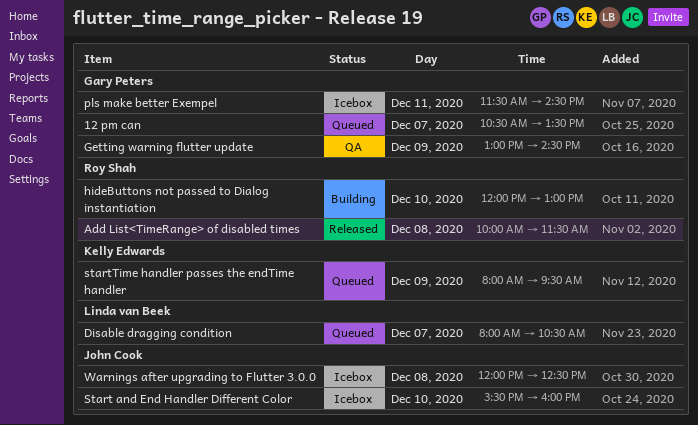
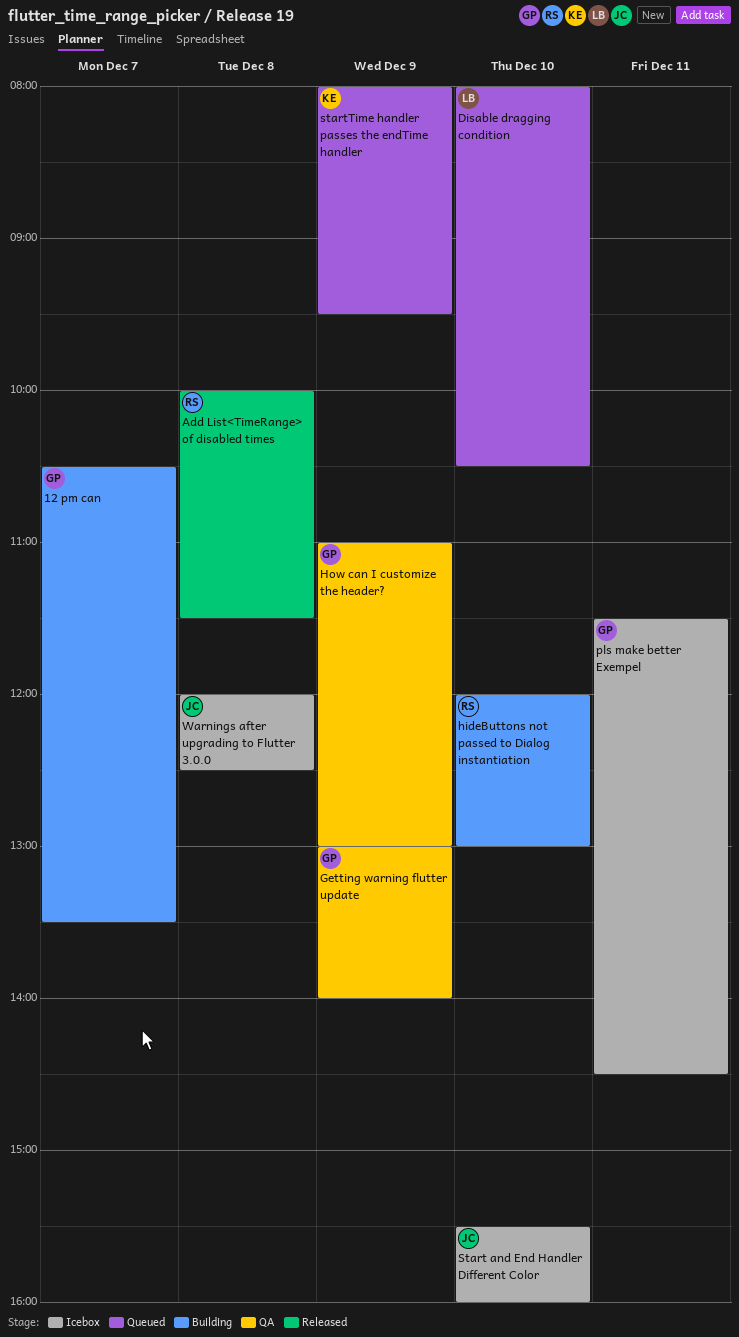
12 pm can, status: Queued -> Building
Disable dragging condition, day: Dec 7 -> Dec 10
Getting warning flutter update, ends: 14:30 -> 14:00
How can I customize the header?: none -> present

